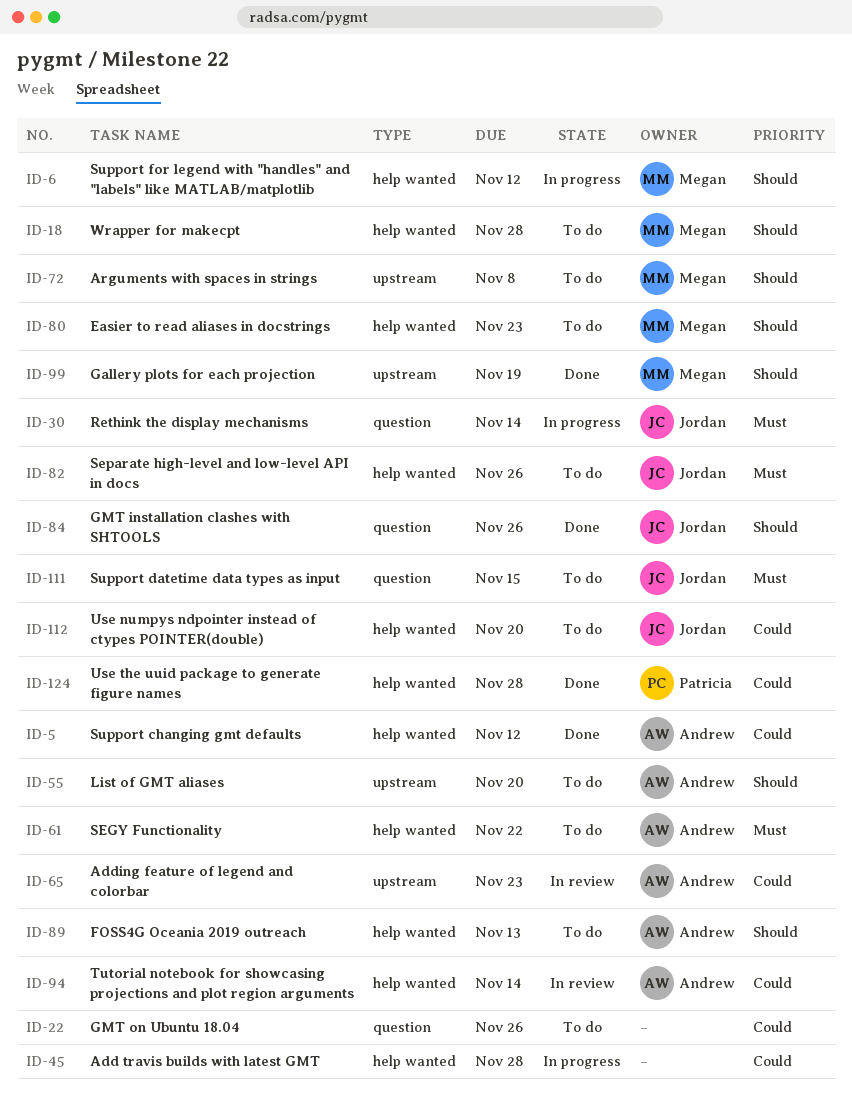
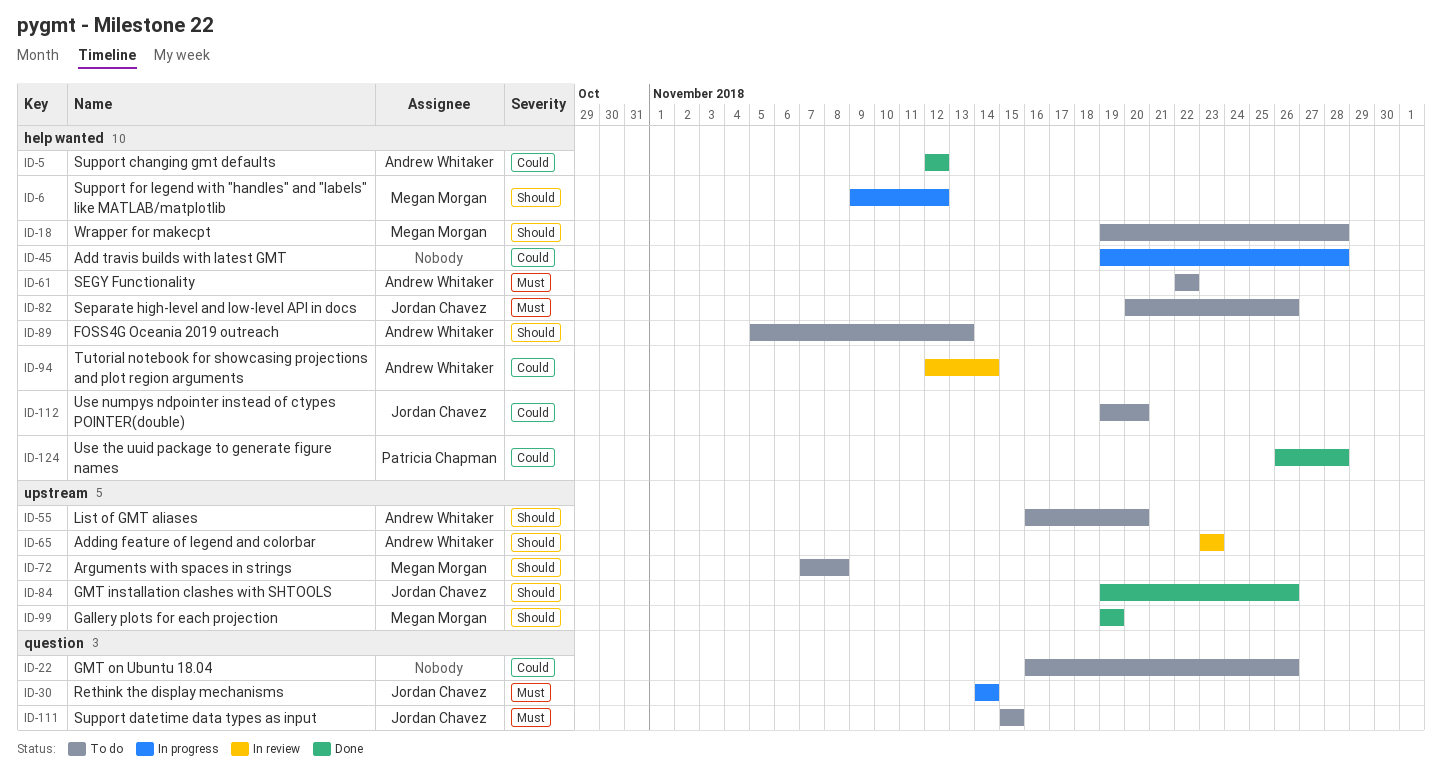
ID-65, priority: Could -> Should
ID-80: present -> none
ID-84, label: question -> upstream

